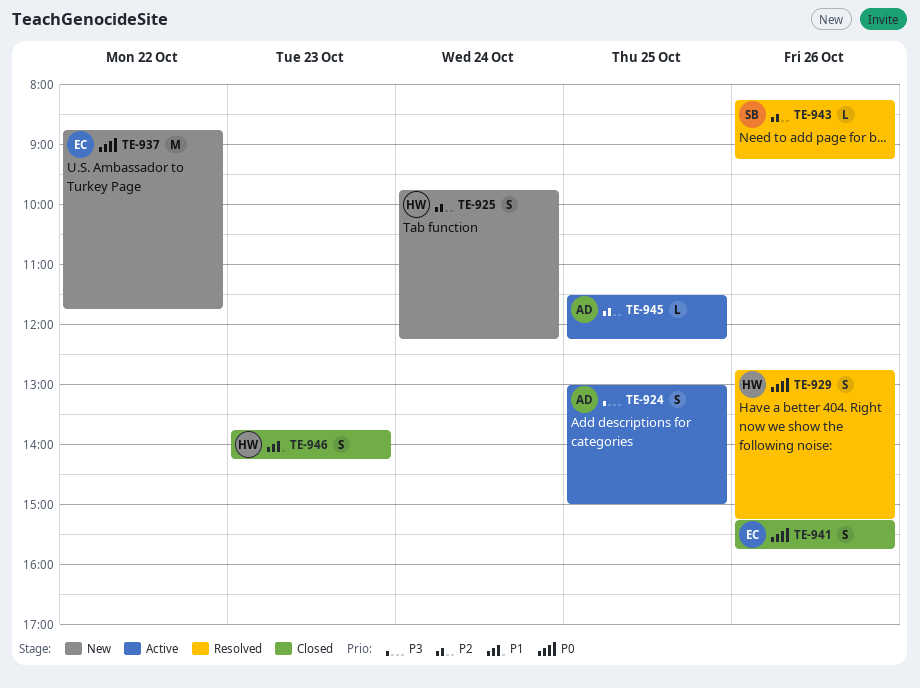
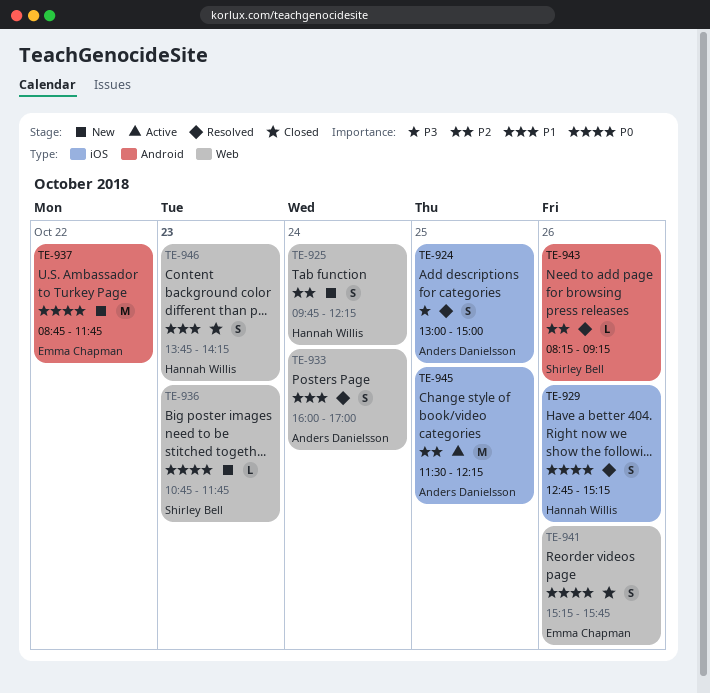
TE-924, status: Active -> Resolved
TE-933: none -> present
TE-936: none -> present
TE-945, estimate: L -> M

